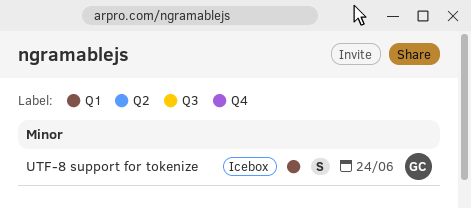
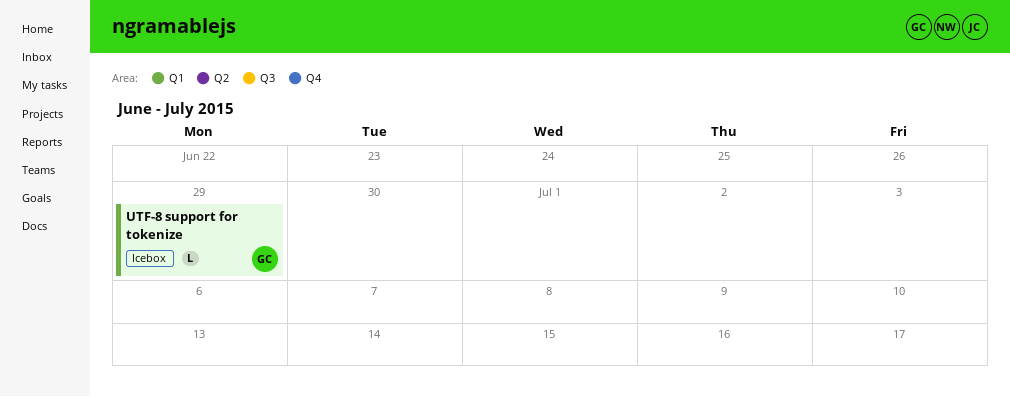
UTF-8 support for tokenize, estimate: S -> L
UTF-8 support for tokenize, due: Jun 24 -> Jun 29

